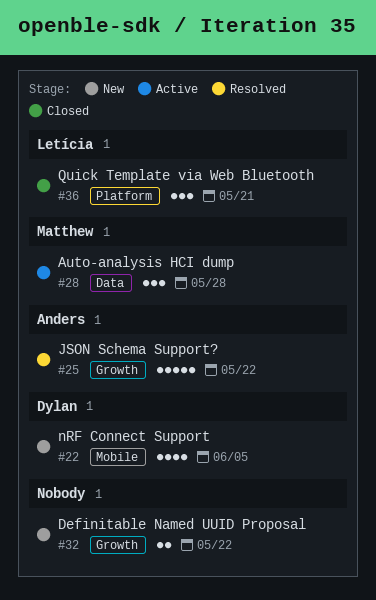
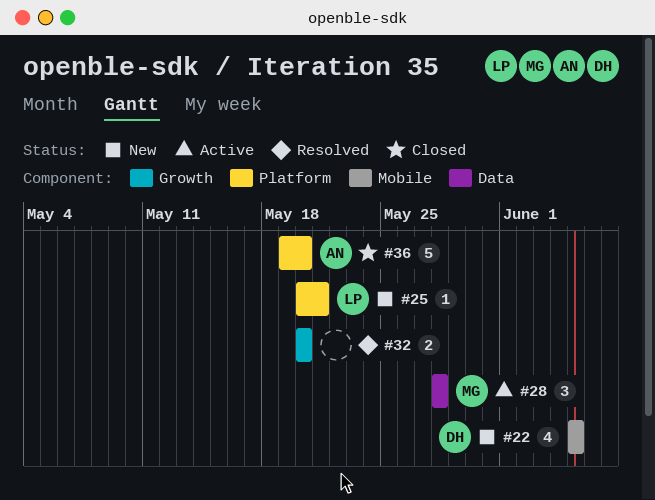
#25, status: Resolved -> New
#25, owner: Anders -> Letícia
#25, label: Growth -> Platform
#25, estimate: 5 -> 1
#25, due: May 22 -> May 21
#32, status: New -> Resolved
#32, due: May 22 -> May 20
#36, owner: Letícia -> Anders
#36, estimate: 3 -> 5
#36, due: May 21 -> May 20

